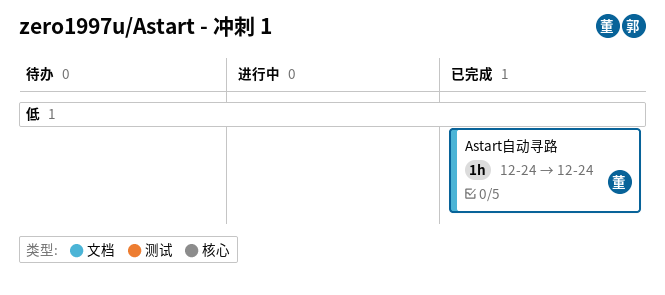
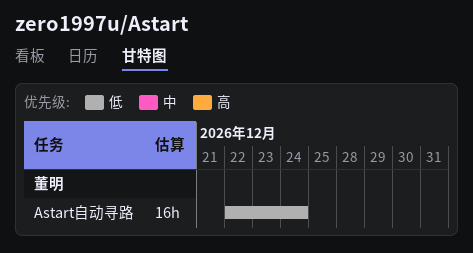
Astart自动寻路, estimate: 1h -> 16h
Astart自动寻路, start: Dec 24 -> Dec 22

